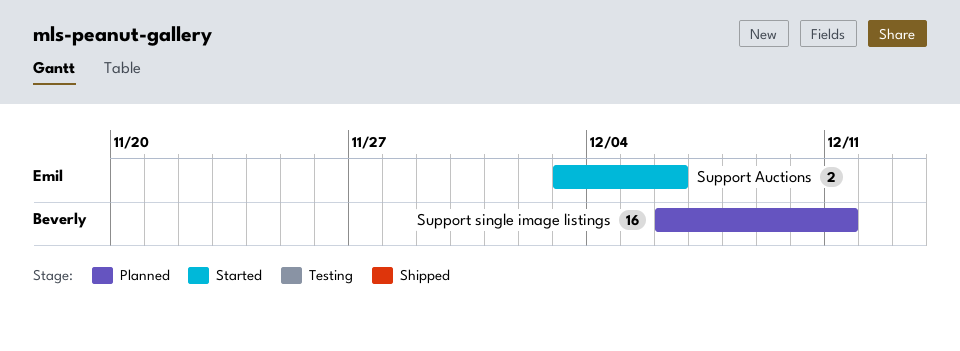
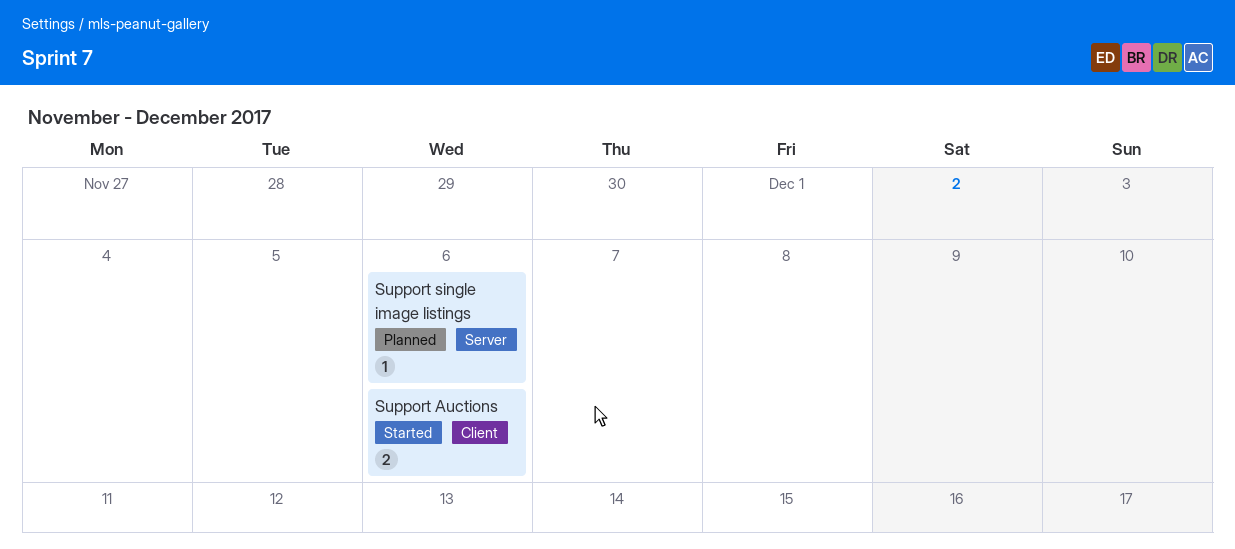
Support single image listings, estimate: 16 -> 1
Support single image listings, due: Dec 11 -> Dec 6

